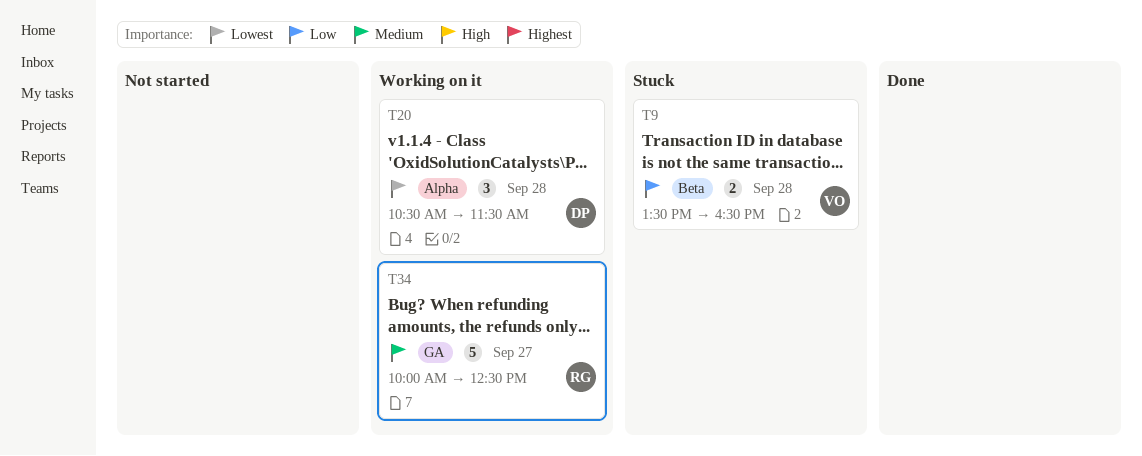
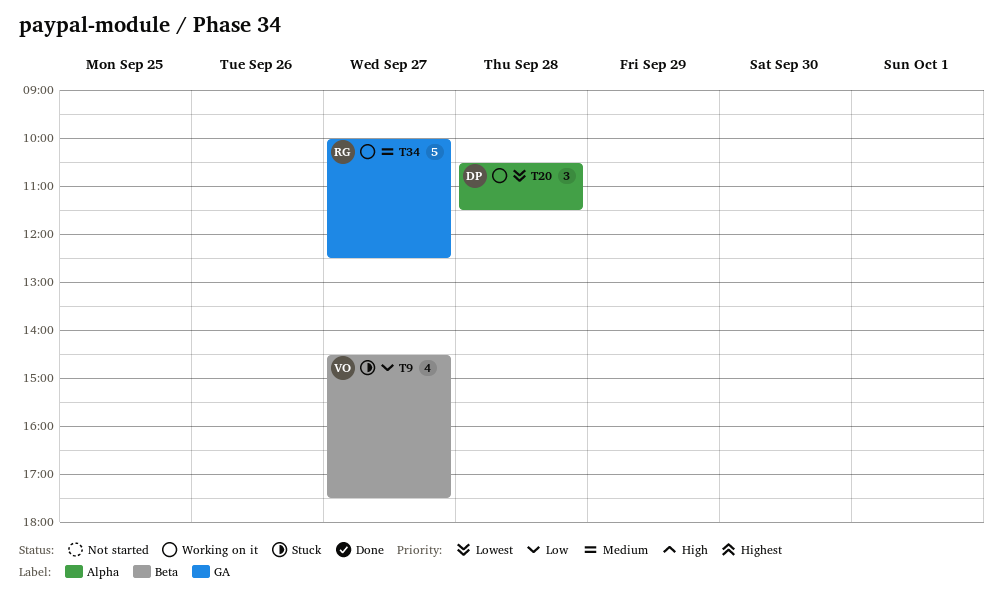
T9, estimate: 2 -> 4
T9, day: Sep 28 -> Sep 27
T9, begins: 13:30 -> 14:30
T9, ends: 16:30 -> 17:30

